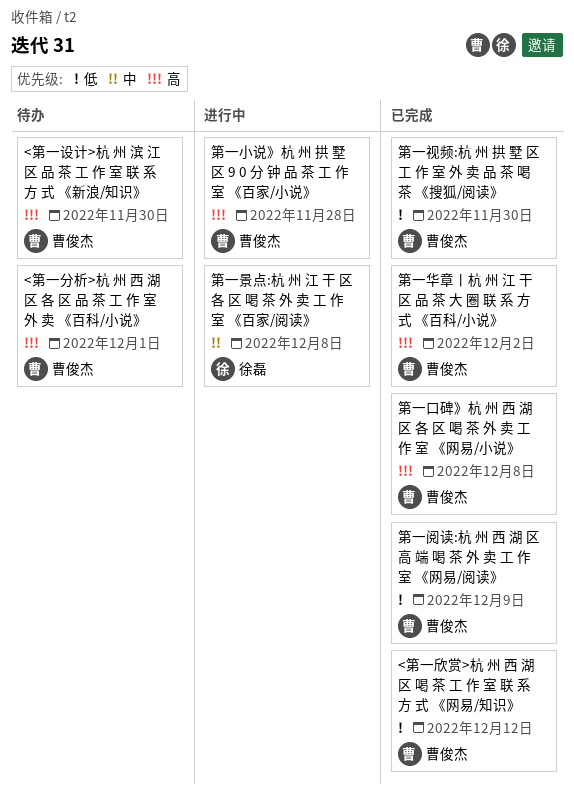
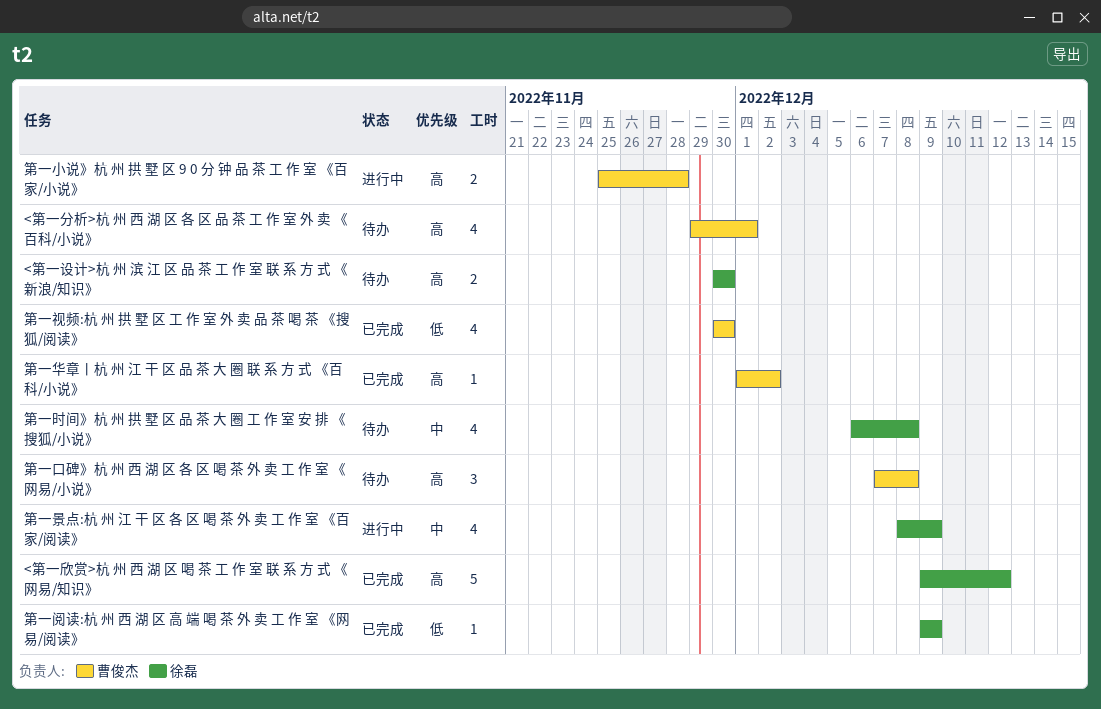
<第一欣赏>杭 州 西 湖 区 喝 茶 工 作 室 联 系 方 式 《网易/知识》, owner: 曹俊杰 -> 徐磊
<第一欣赏>杭 州 西 湖 区 喝 茶 工 作 室 联 系 方 式 《网易/知识》, priority: 低 -> 高
<第一设计>杭 州 滨 江 区 品 茶 工 作 室 联 系 方 式 《新浪/知识》, owner: 曹俊杰 -> 徐磊
第一口碑》杭 州 西 湖 区 各 区 喝 茶 外 卖 工 作 室 《网易/小说》, status: 已完成 -> 待办
第一时间》杭 州 拱 墅 区 品 茶 大 圈 工 作 室 安 排 《搜狐/小说》: none -> present
第一景点:杭 州 江 干 区 各 区 喝 茶 外 卖 工 作 室 《百家/阅读》, due: Dec 8 -> Dec 9
第一阅读:杭 州 西 湖 区 高 端 喝 茶 外 卖 工 作 室 《网易/阅读》, owner: 曹俊杰 -> 徐磊

